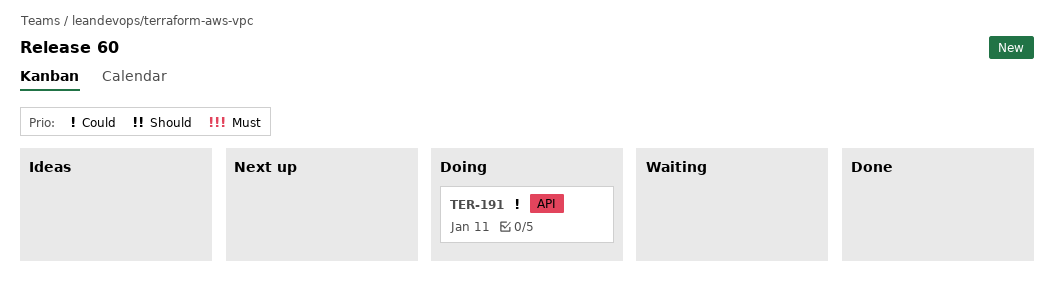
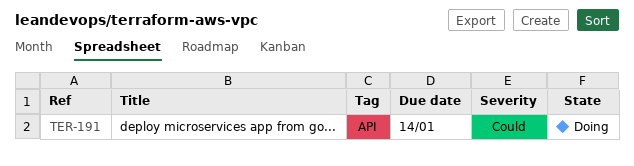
TER-191, due: Jan 11 -> Jan 14

